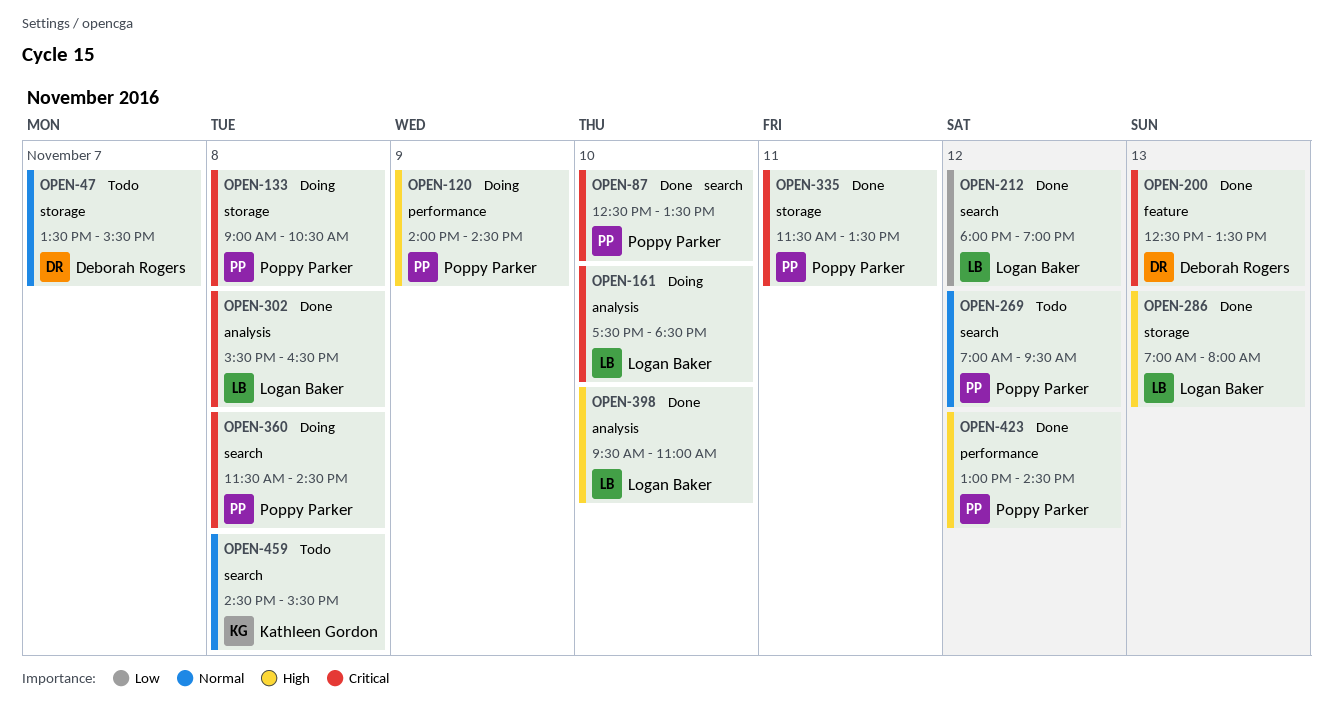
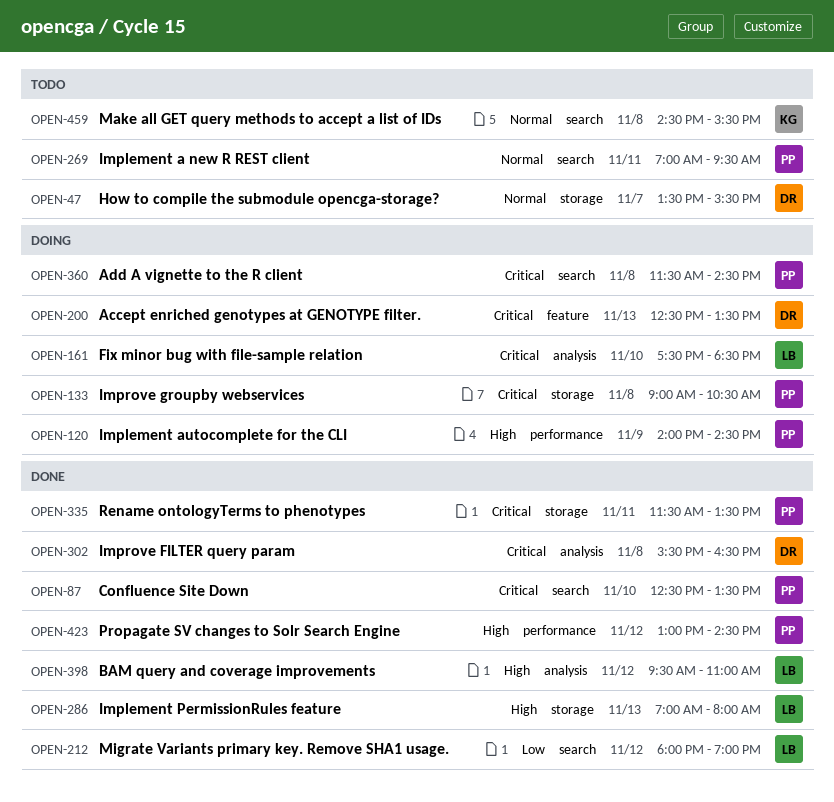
OPEN-200, status: Done -> Doing
OPEN-269, day: Nov 12 -> Nov 11
OPEN-302, owner: Logan Baker -> Deborah Rogers
OPEN-398, day: Nov 10 -> Nov 12

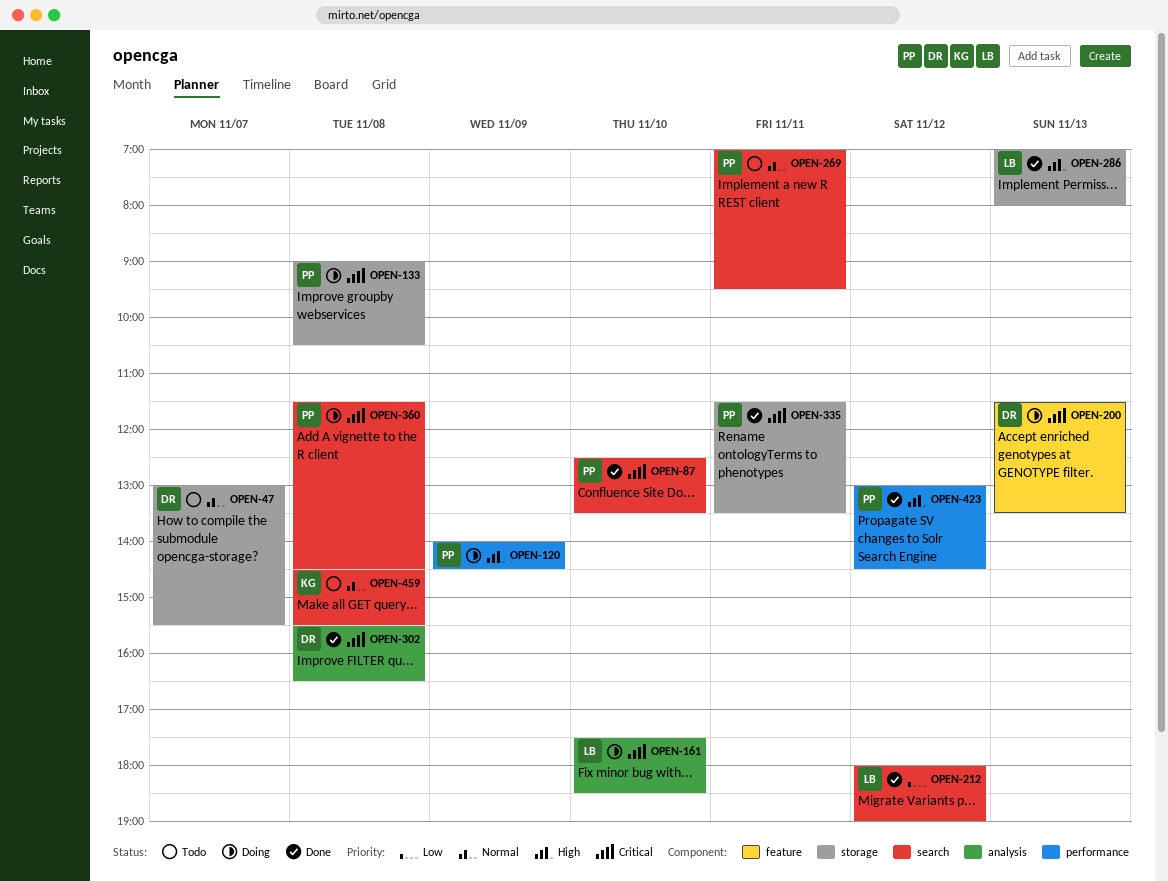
OPEN-47, begins: 13:30 -> 13:00
OPEN-200, begins: 12:30 -> 11:30
OPEN-398: present -> none

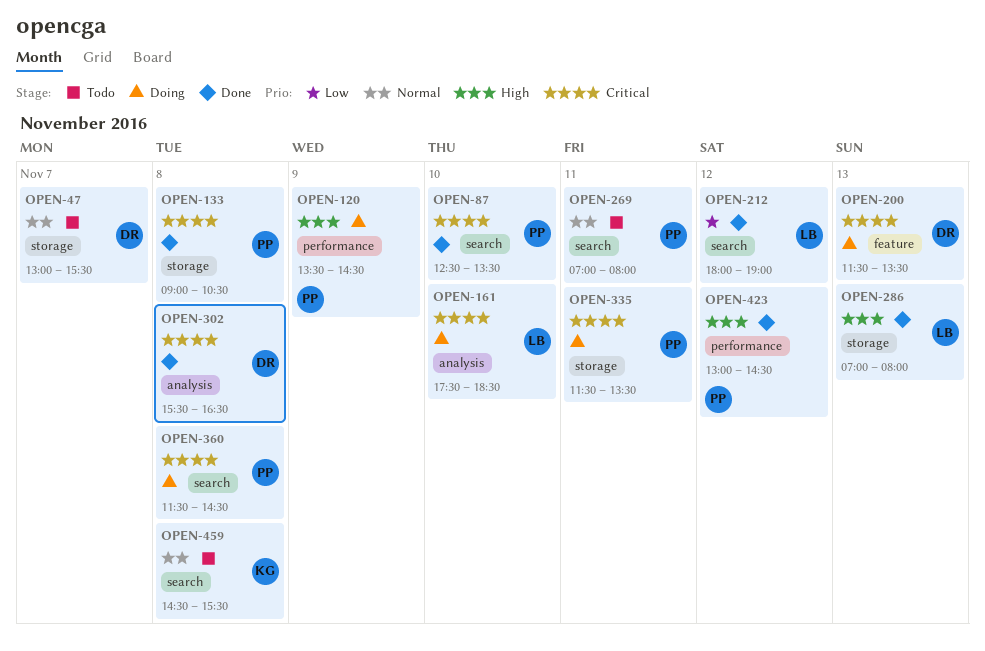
OPEN-120, begins: 14:00 -> 13:30
OPEN-133, status: Doing -> Done
OPEN-269, ends: 09:30 -> 08:00
OPEN-335, status: Done -> Doing

